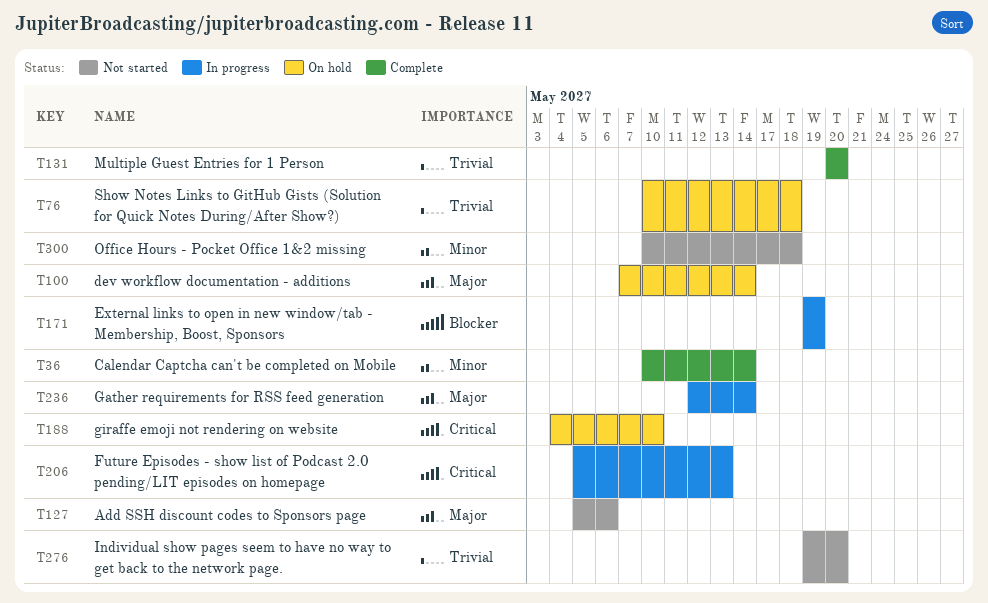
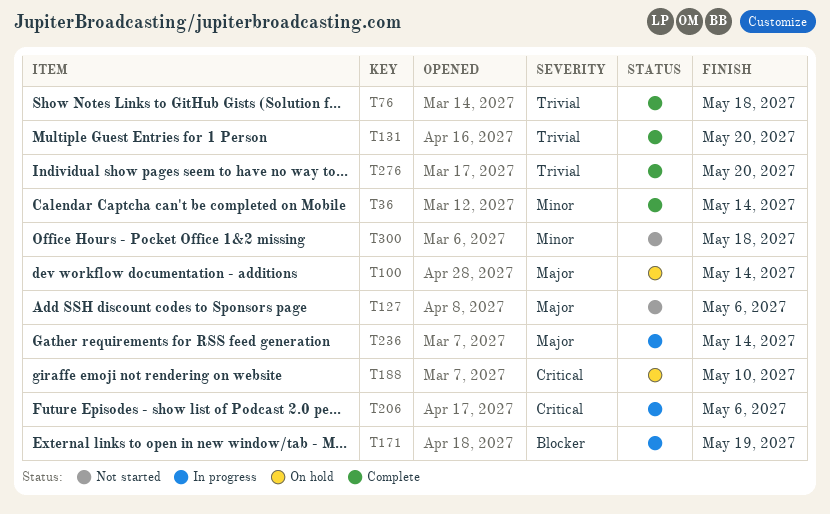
T76, status: On hold -> Complete
T206, due: May 13 -> May 6
T276, status: Not started -> Complete

